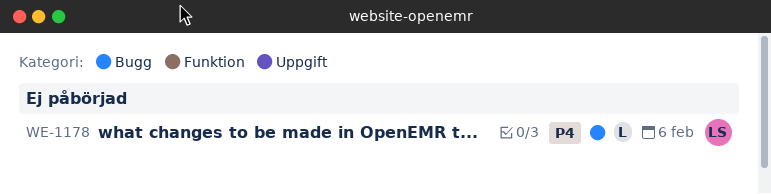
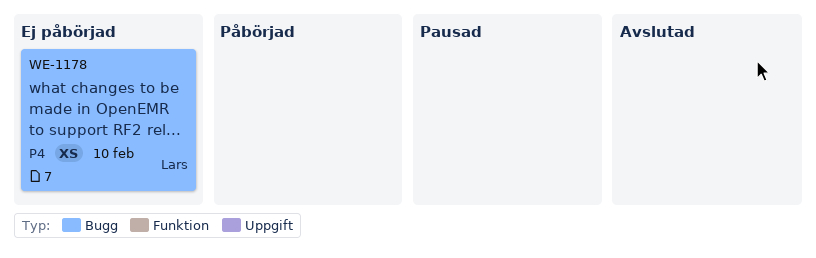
WE-1178, estimate: L -> XS
WE-1178, due: Feb 6 -> Feb 10

